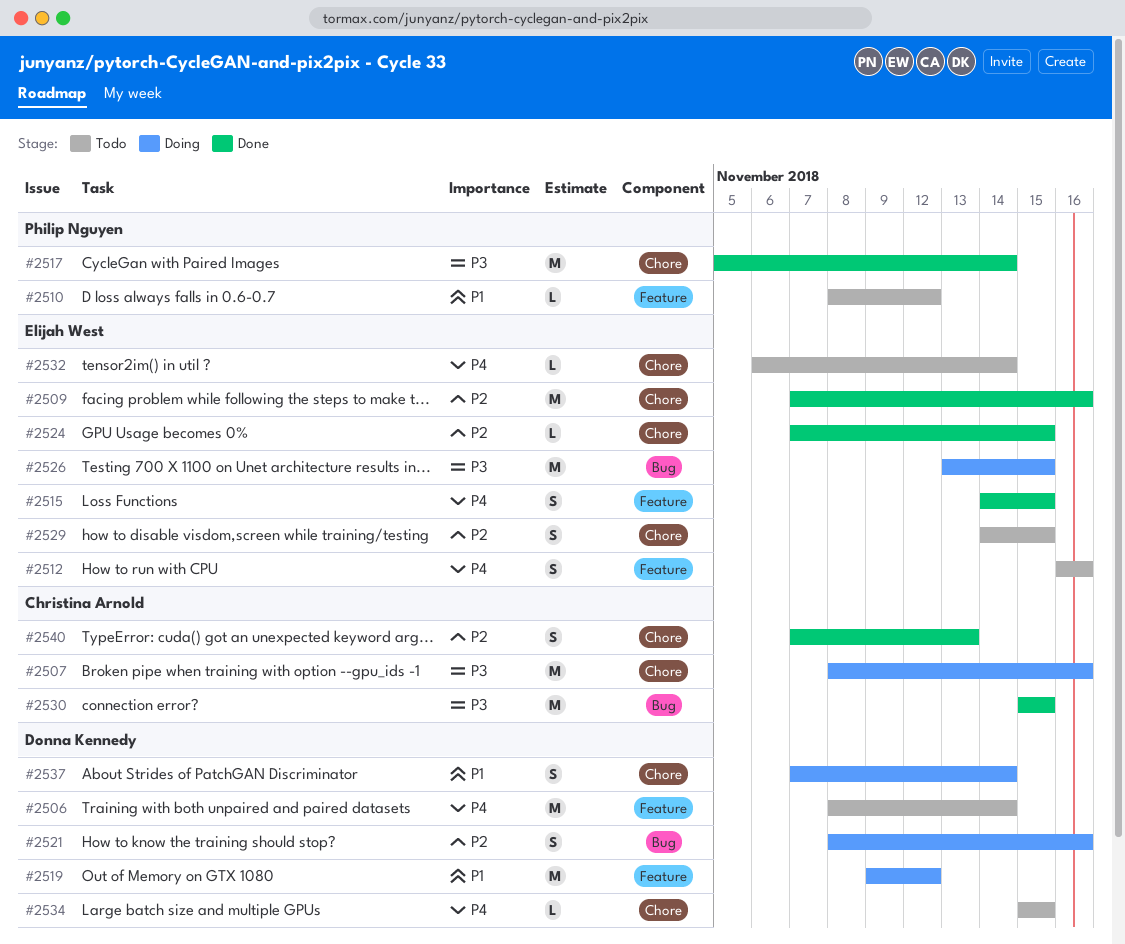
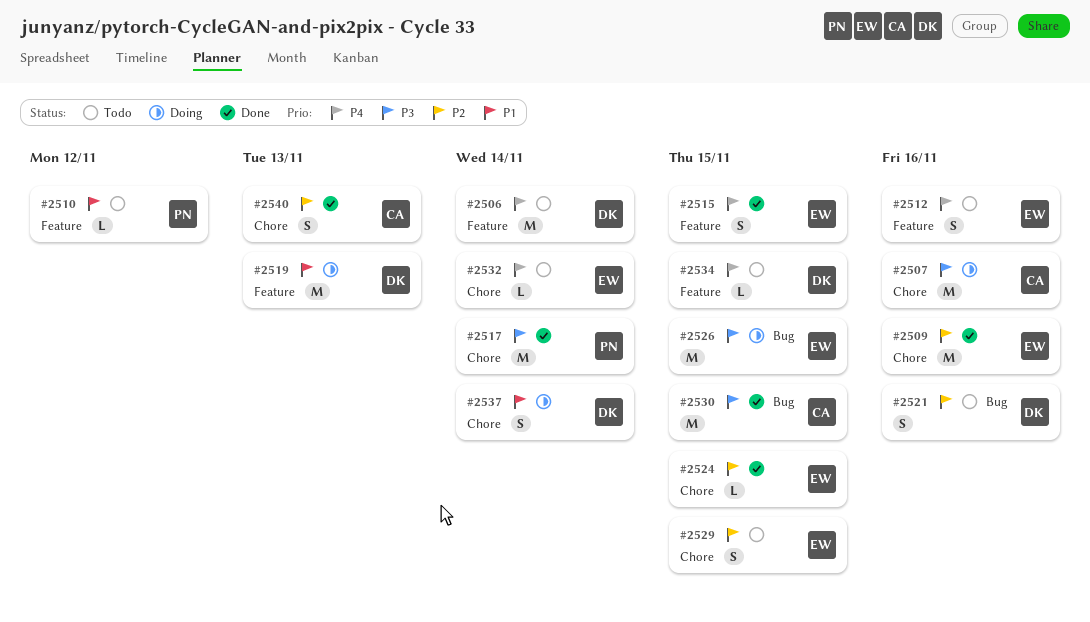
#2519, due: Nov 12 -> Nov 13
#2521, status: Doing -> Todo
#2534, label: Chore -> Feature

